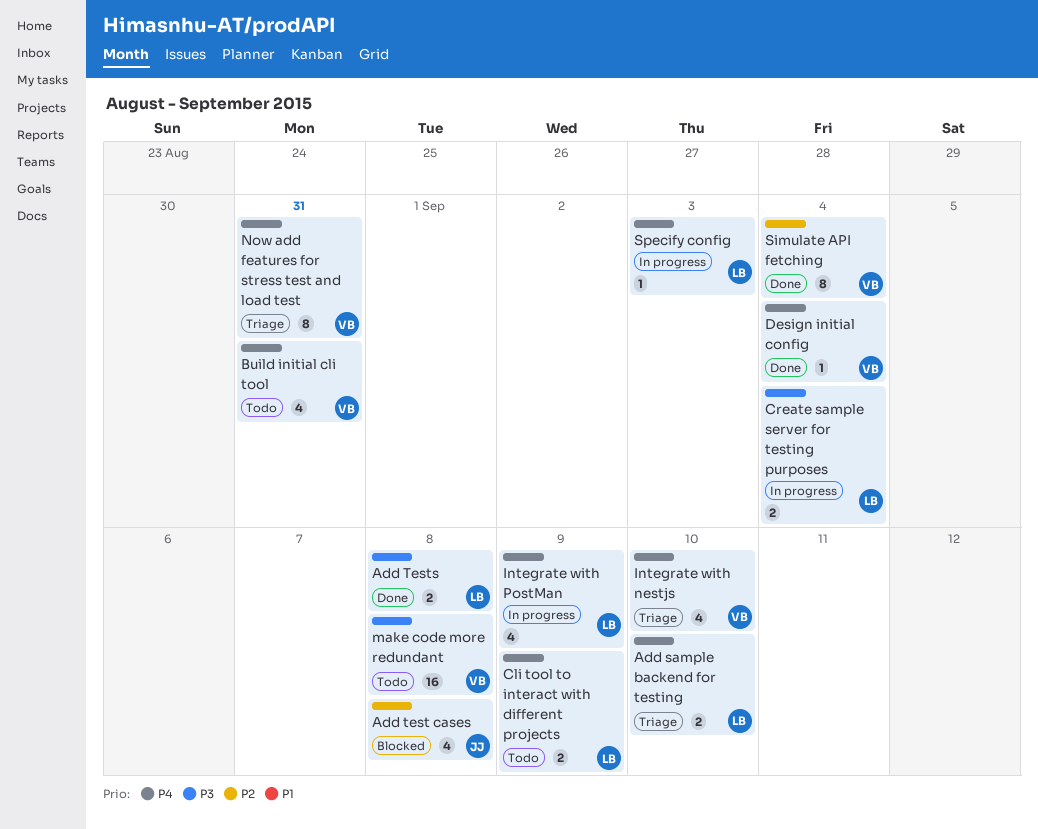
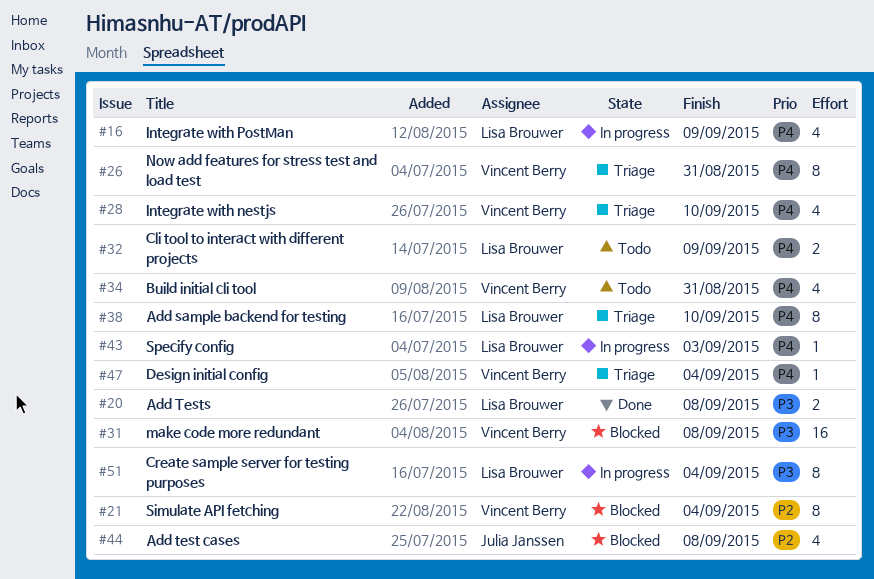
Add sample backend for testing, estimate: 2 -> 8
Create sample server for testing purposes, estimate: 2 -> 8
Design initial config, status: Done -> Triage
make code more redundant, status: Todo -> Blocked
Simulate API fetching, status: Done -> Blocked

